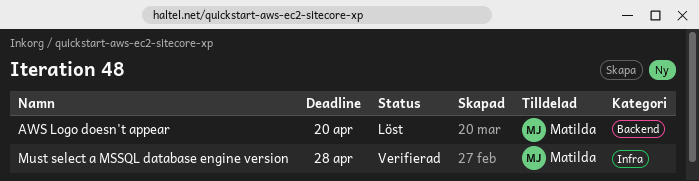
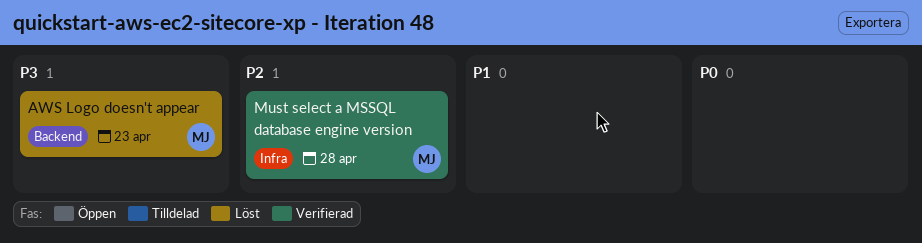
AWS Logo doesn't appear, due: Apr 20 -> Apr 23

